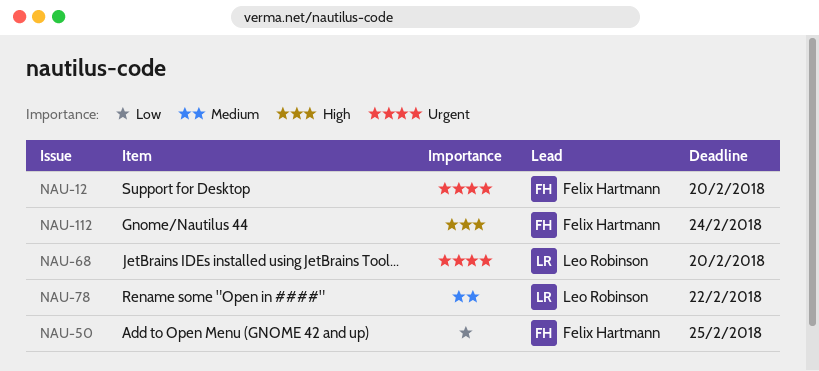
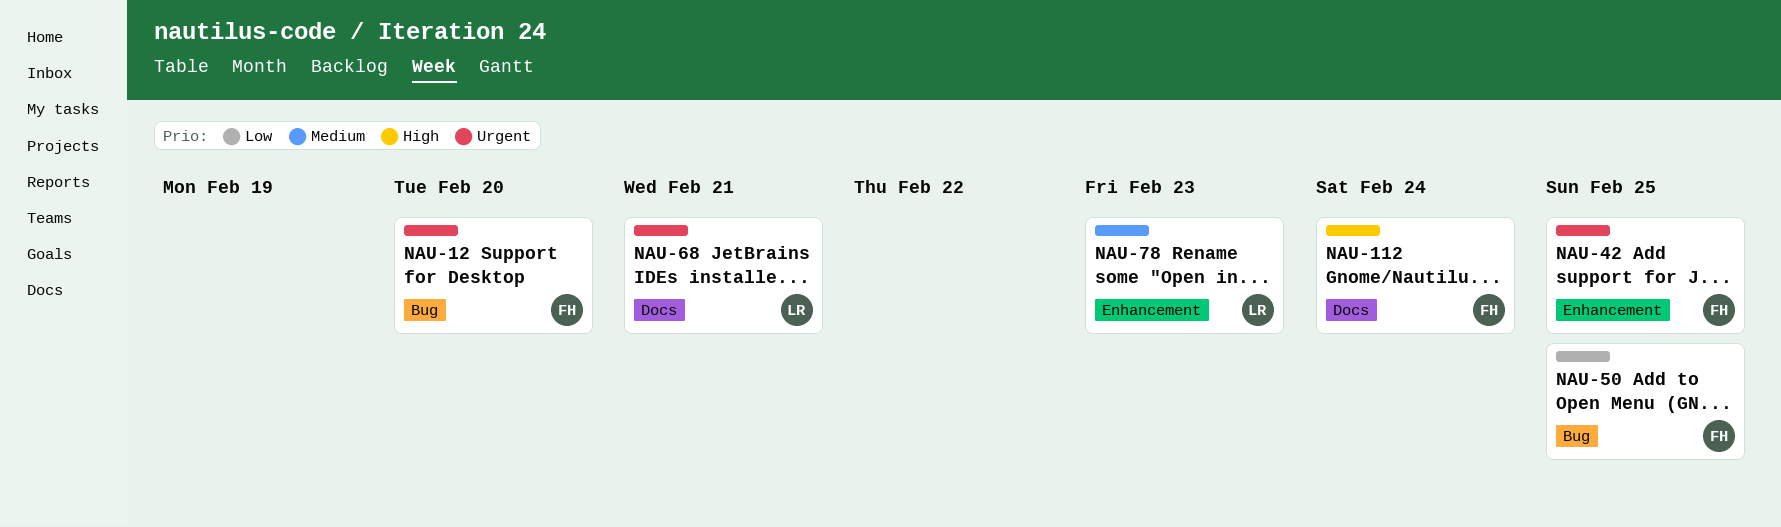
NAU-42: none -> present
NAU-68, due: Feb 20 -> Feb 21
NAU-78, due: Feb 22 -> Feb 23

